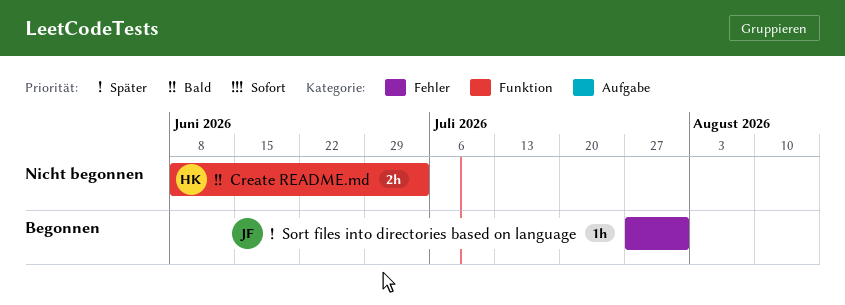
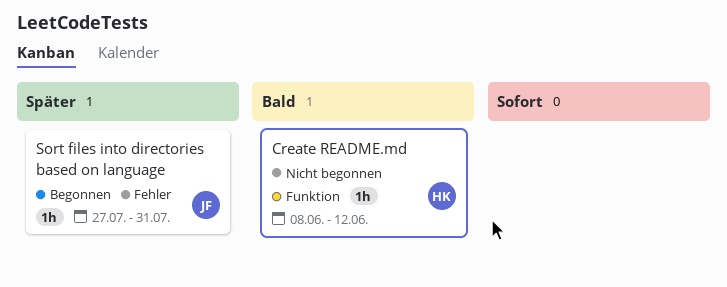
Create README.md, estimate: 2h -> 1h
Create README.md, due: Jul 3 -> Jun 12

